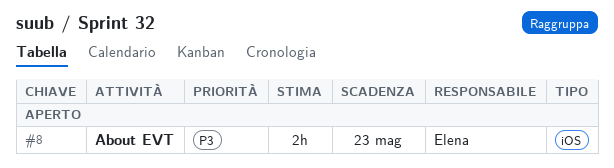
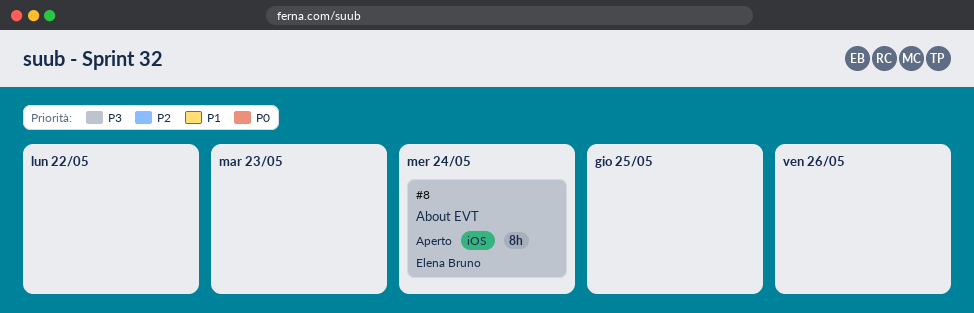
#8, estimate: 2h -> 8h
#8, due: May 23 -> May 24

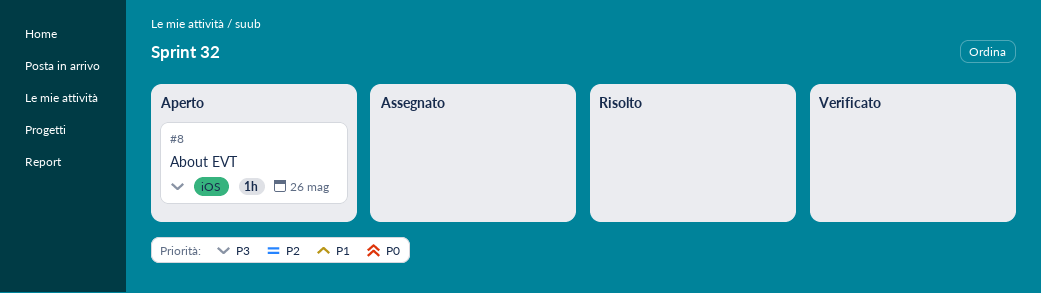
#8, estimate: 8h -> 1h
#8, due: May 24 -> May 26

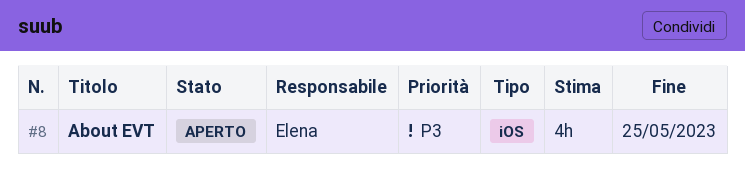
#8, estimate: 1h -> 4h
#8, due: May 26 -> May 25

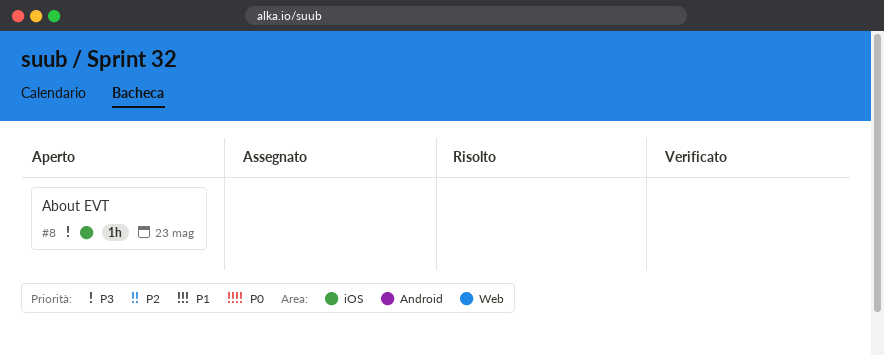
#8, estimate: 4h -> 1h
#8, due: May 25 -> May 23

